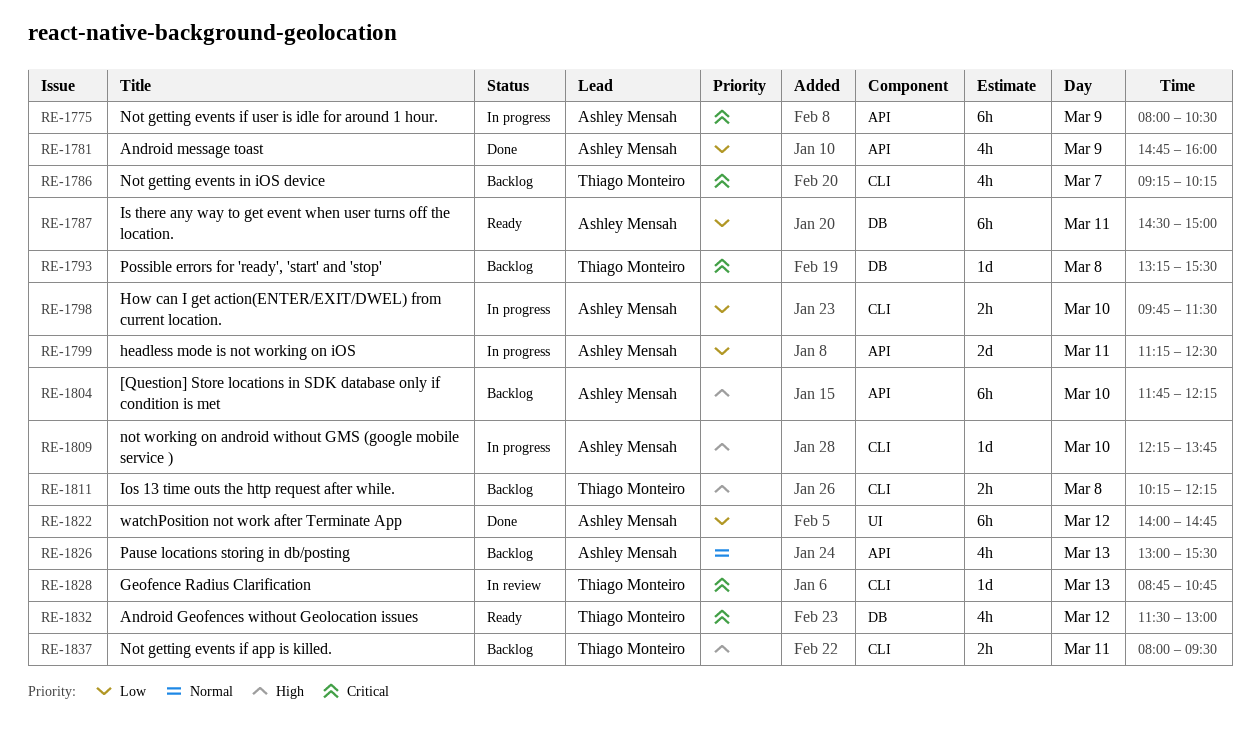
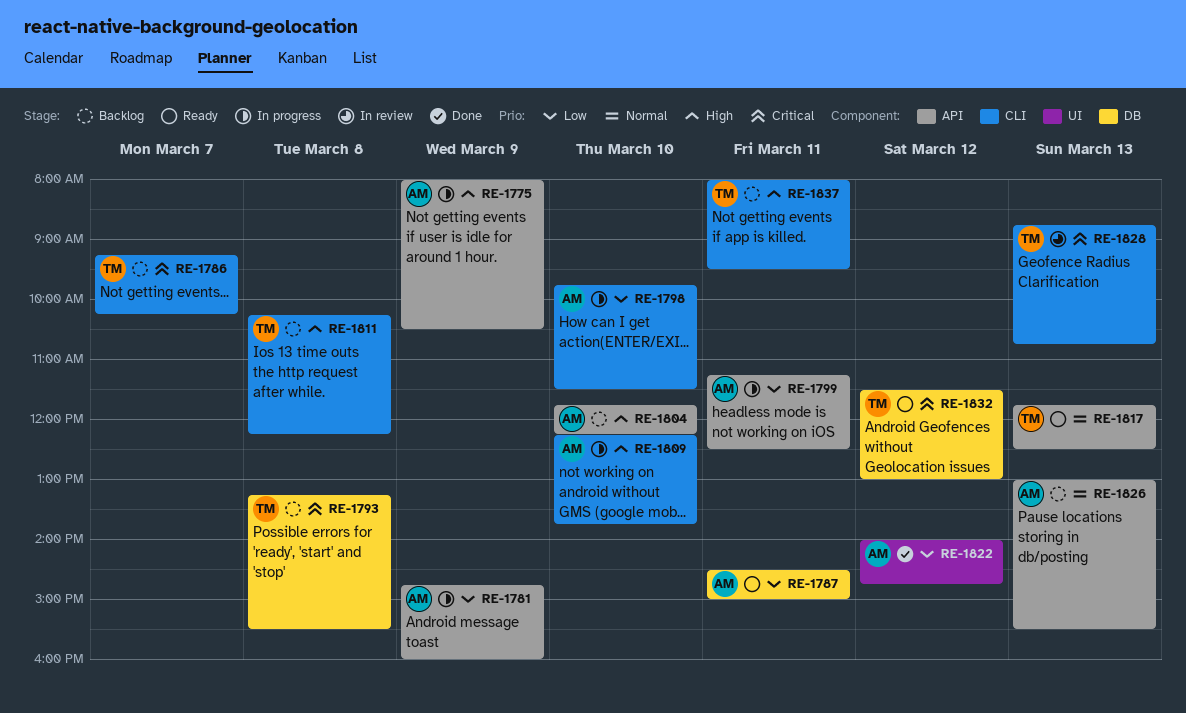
RE-1775, priority: Critical -> High
RE-1781, status: Done -> In progress
RE-1817: none -> present

